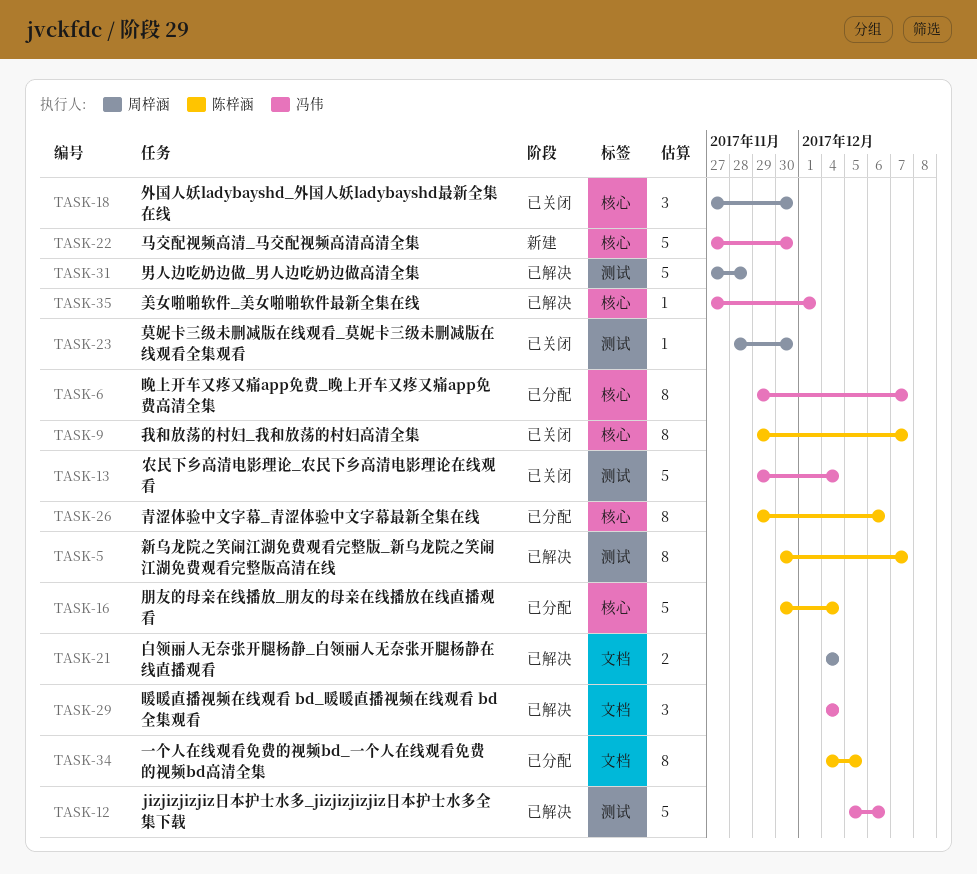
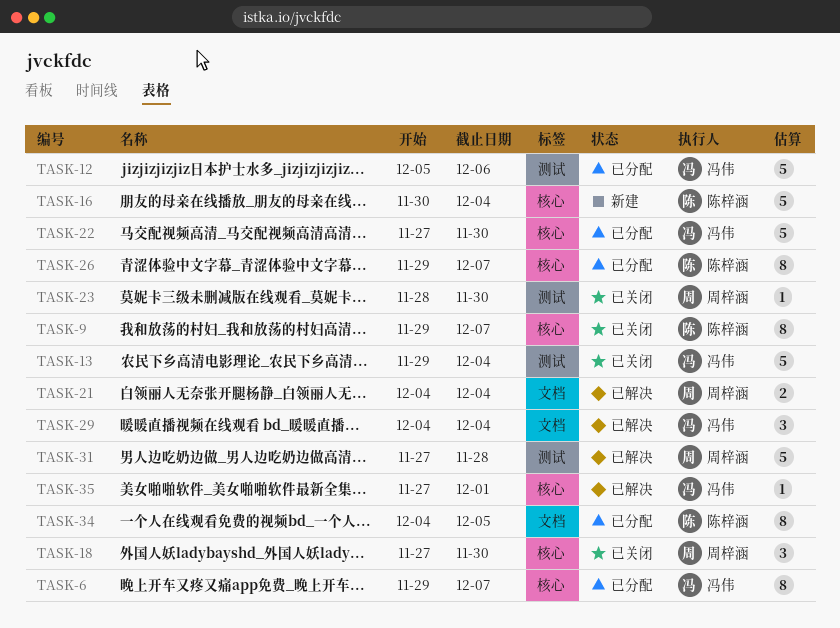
TASK-5: present -> none
TASK-12, status: 已解决 -> 已分配
TASK-16, status: 已分配 -> 新建
TASK-22, status: 新建 -> 已分配
TASK-26, due: Dec 6 -> Dec 7

